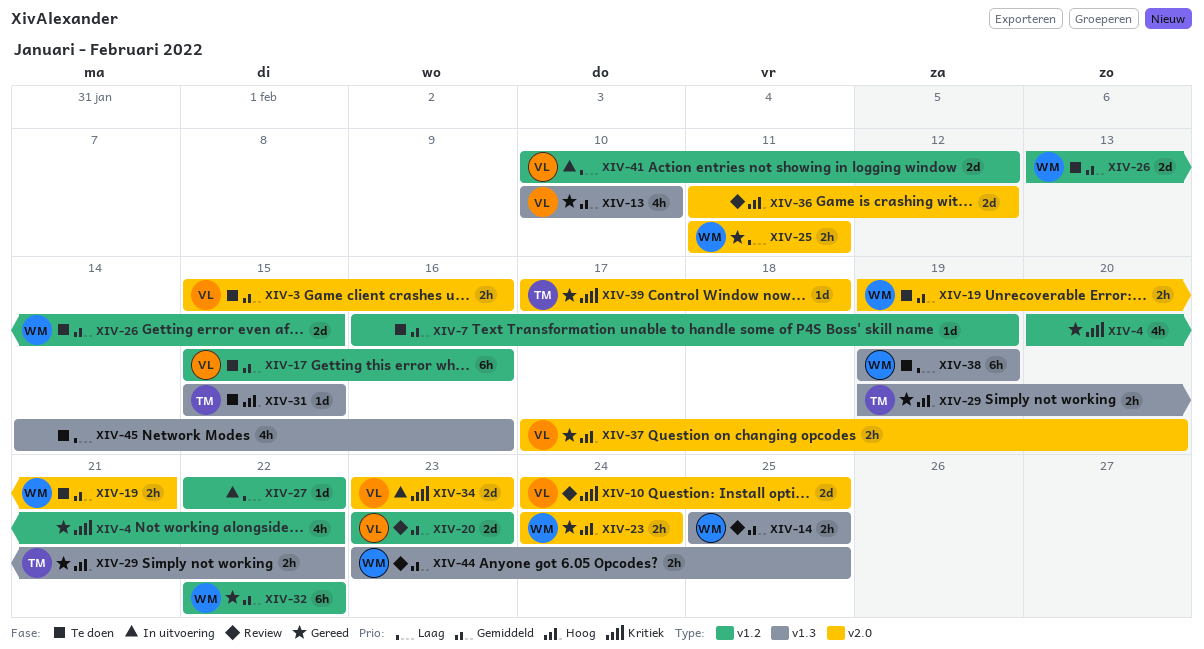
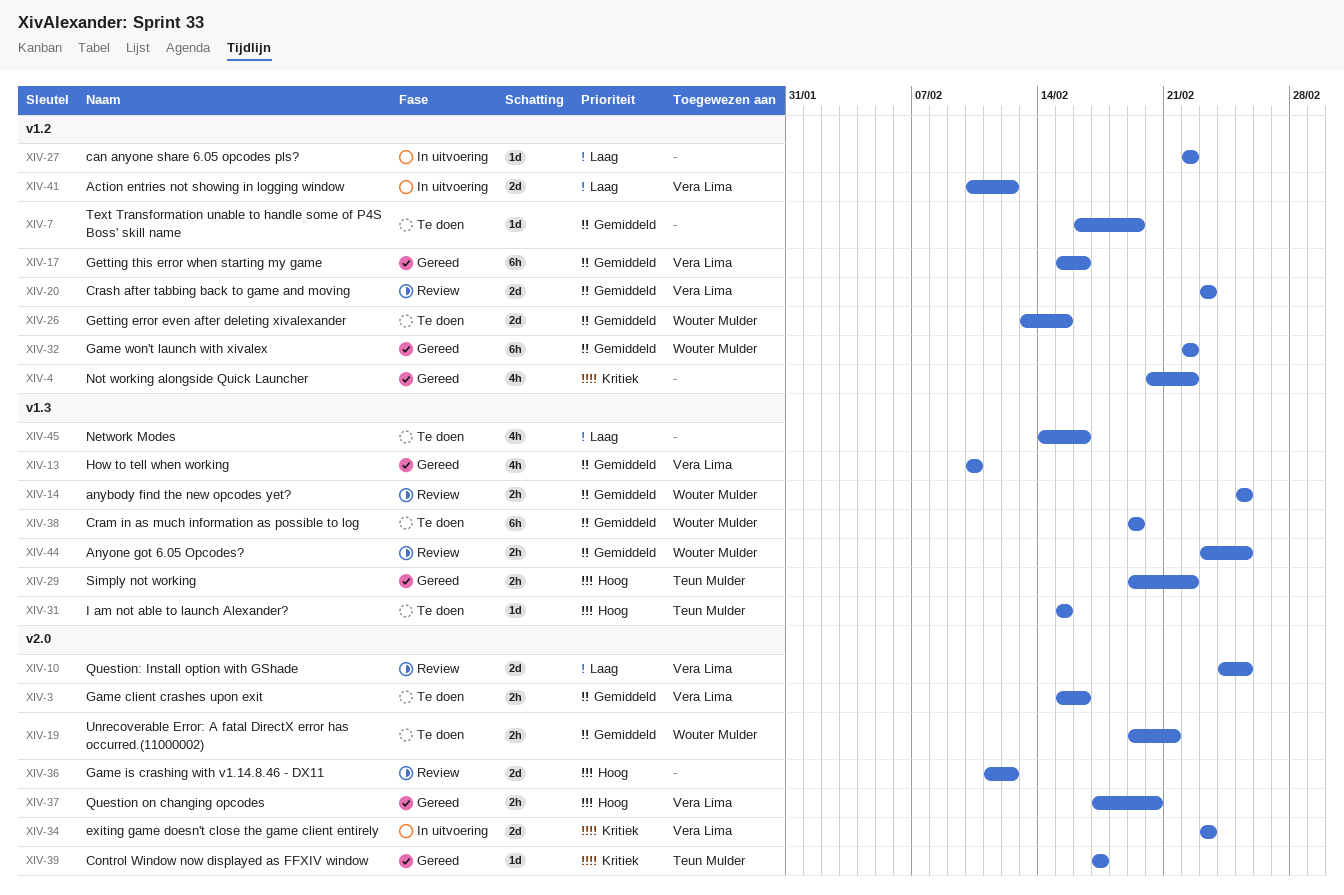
XIV-10, priority: Kritiek -> Laag
XIV-17, status: Te doen -> Gereed
XIV-23: present -> none
XIV-25: present -> none
XIV-38, priority: Laag -> Gemiddeld
XIV-39, due: Feb 18 -> Feb 17

